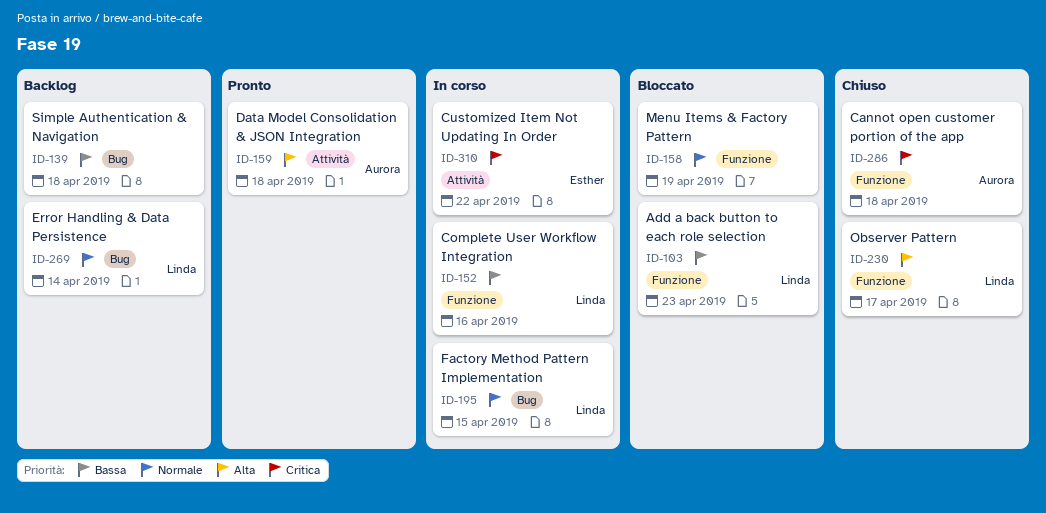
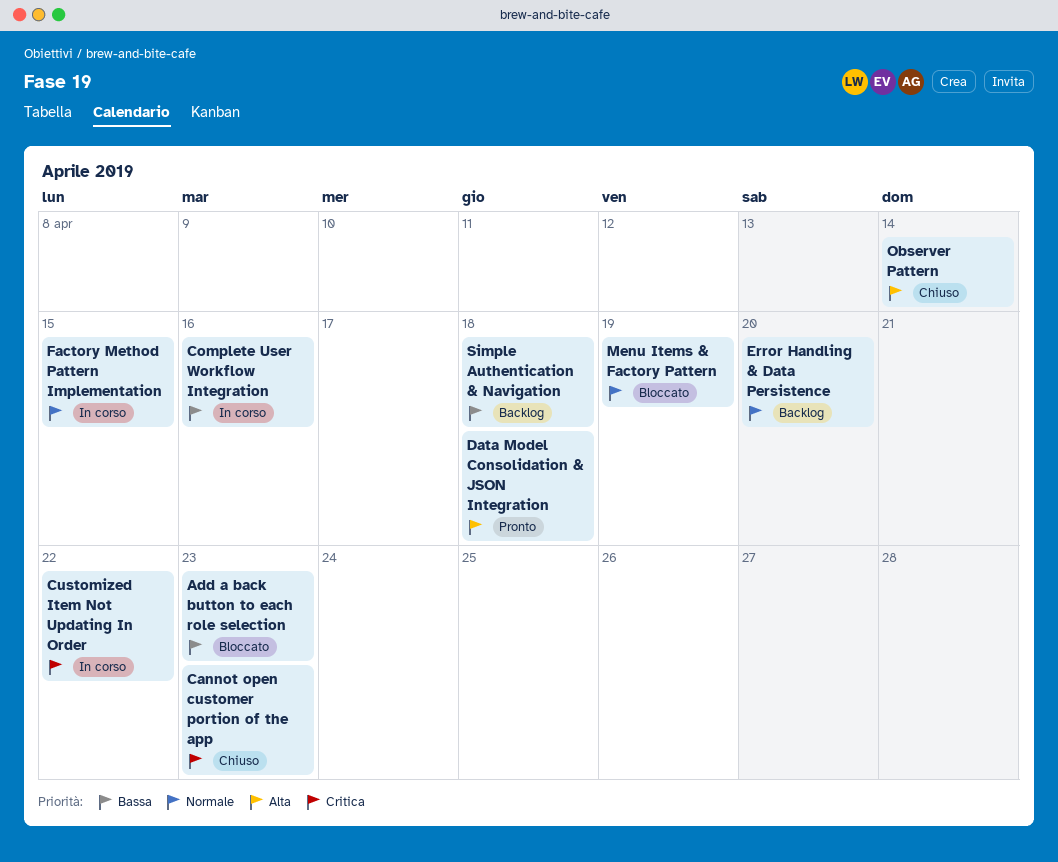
Cannot open customer portion of the app, due: Apr 18 -> Apr 23
Error Handling & Data Persistence, due: Apr 14 -> Apr 20
Observer Pattern, due: Apr 17 -> Apr 14

